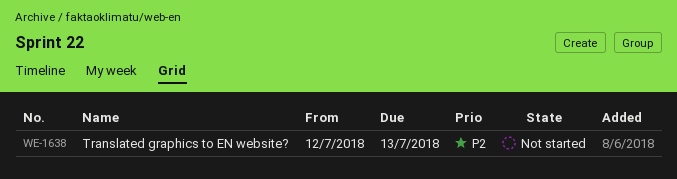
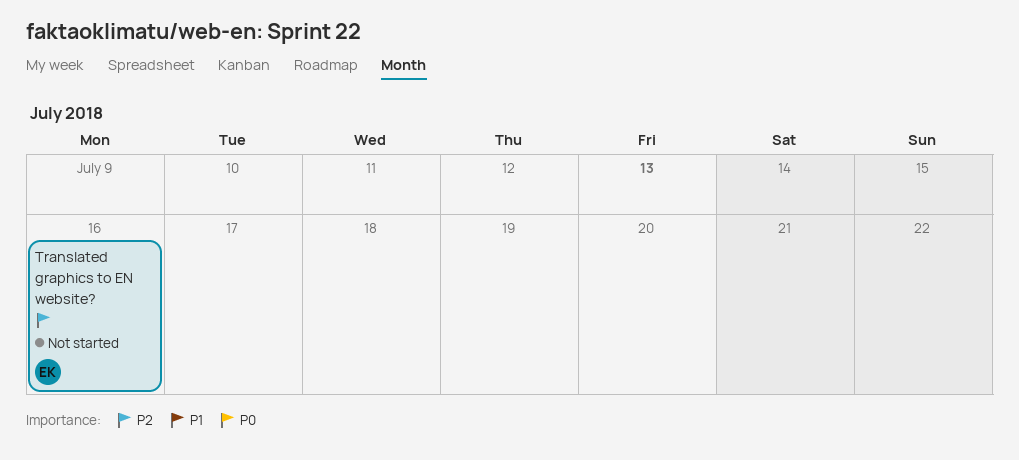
Translated graphics to EN website?, due: Jul 13 -> Jul 16

